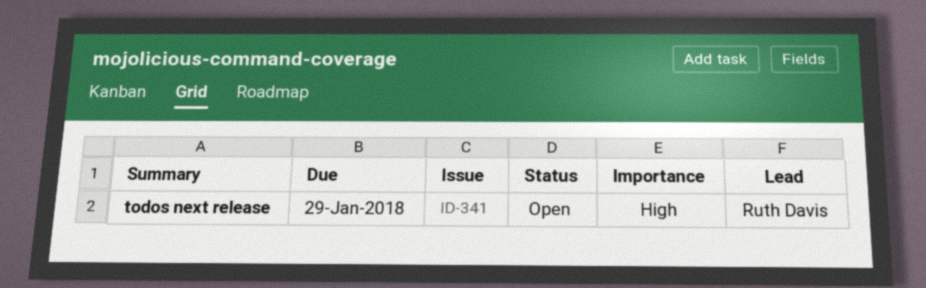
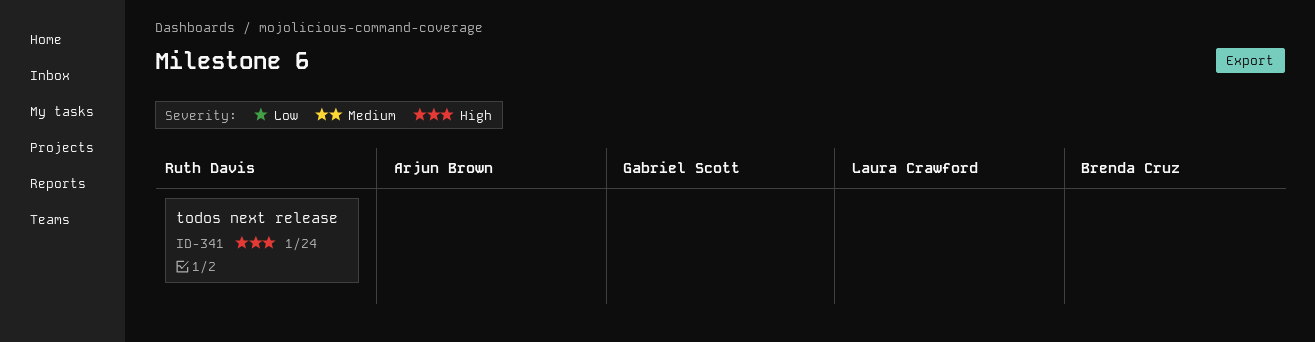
ID-341, due: Jan 29 -> Jan 24

